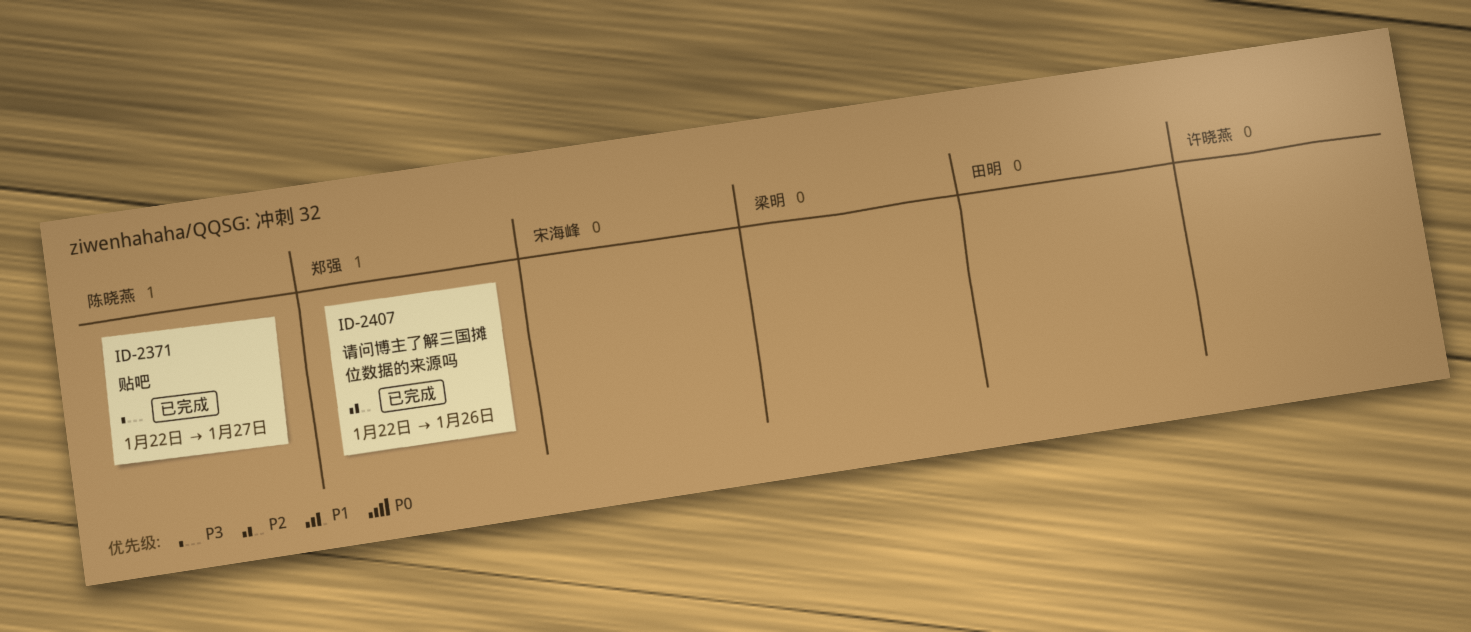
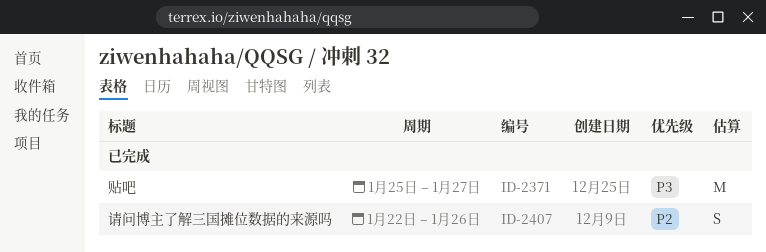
ID-2371, start: Jan 22 -> Jan 25

